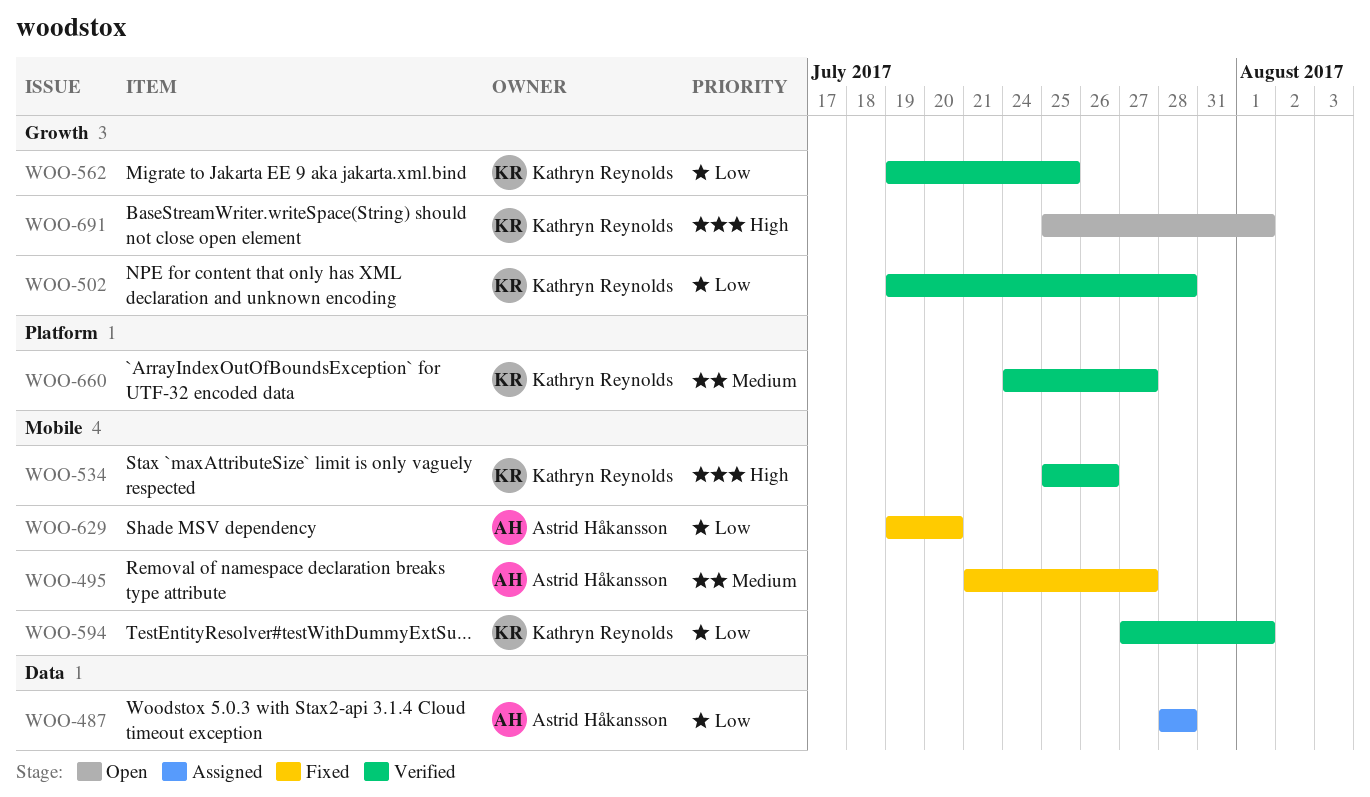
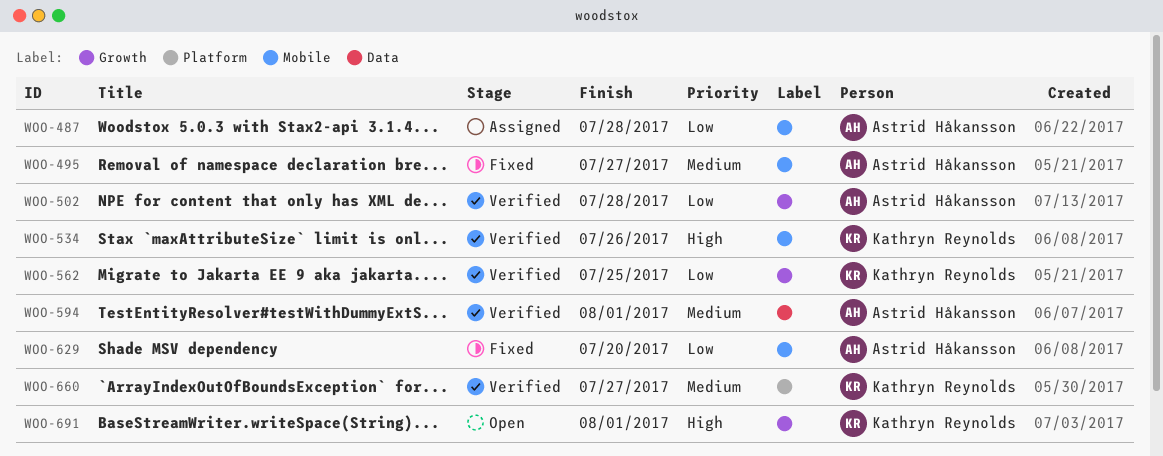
WOO-487, label: Data -> Mobile
WOO-502, owner: Kathryn Reynolds -> Astrid Håkansson
WOO-594, owner: Kathryn Reynolds -> Astrid Håkansson
WOO-594, priority: Low -> Medium
WOO-594, label: Mobile -> Data

